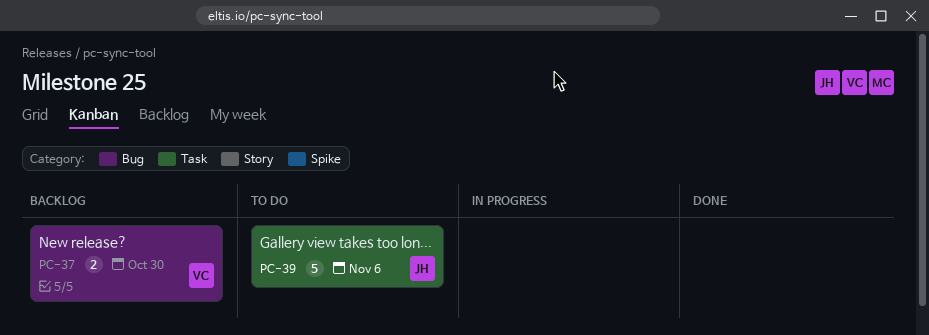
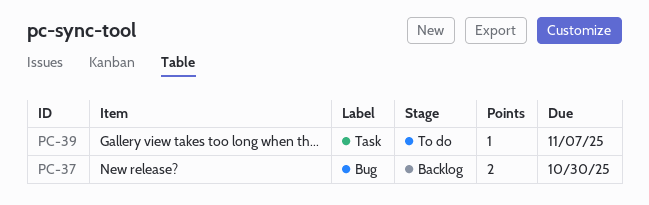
PC-39, estimate: 5 -> 1
PC-39, due: Nov 6 -> Nov 7

